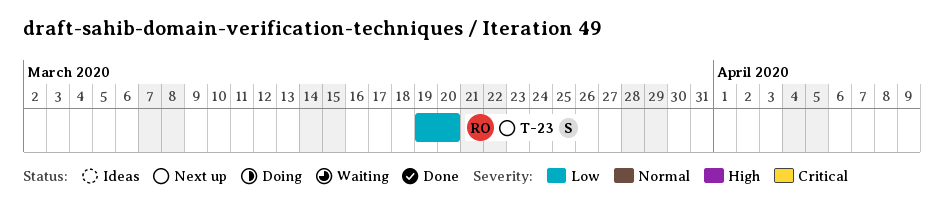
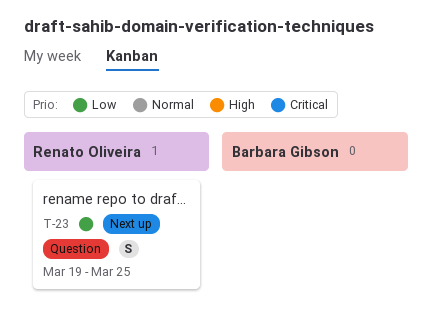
T-23, due: Mar 20 -> Mar 25

